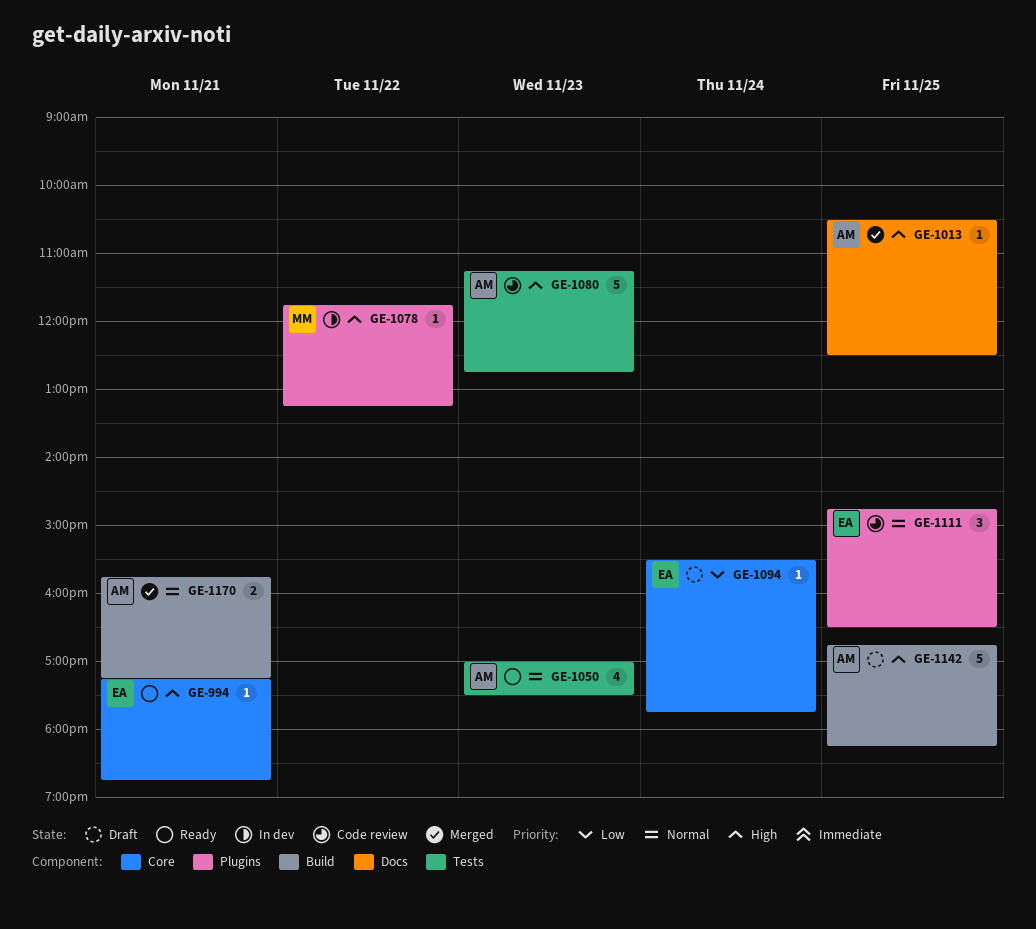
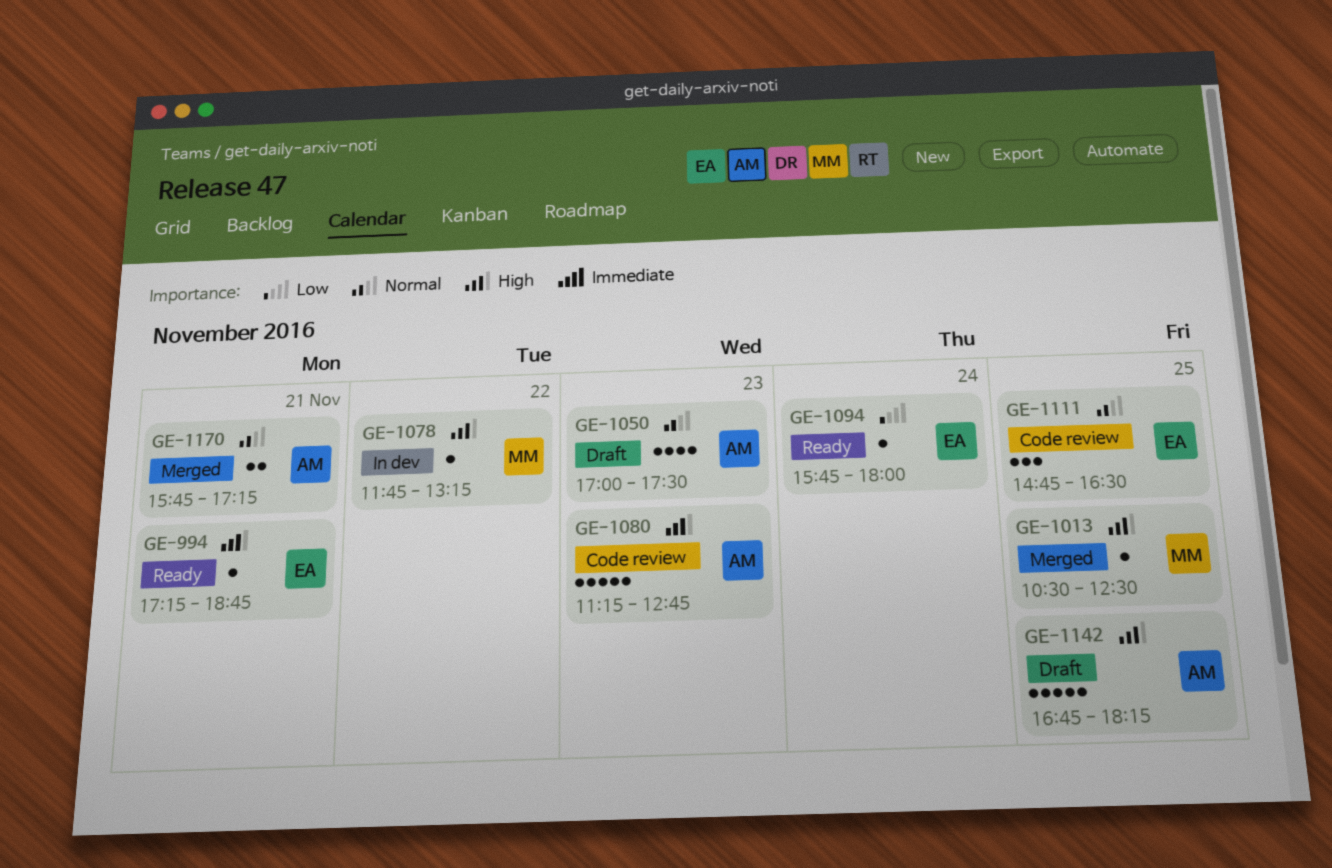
GE-1013, owner: AM -> MM
GE-1050, status: Ready -> Draft
GE-1094, status: Draft -> Ready
GE-1094, begins: 15:30 -> 15:45
GE-1094, ends: 17:45 -> 18:00

